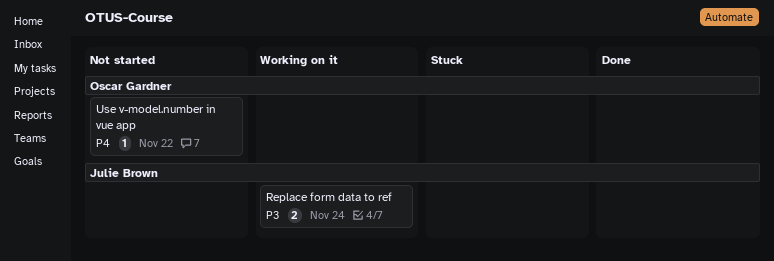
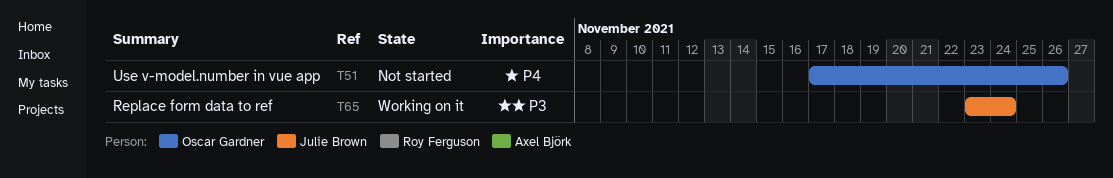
Use v-model.number in vue app, due: Nov 22 -> Nov 26

